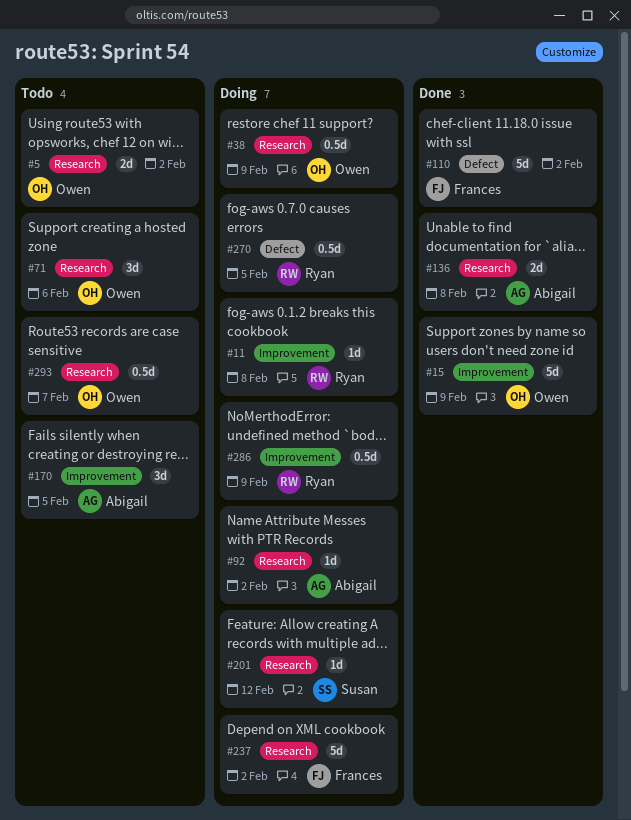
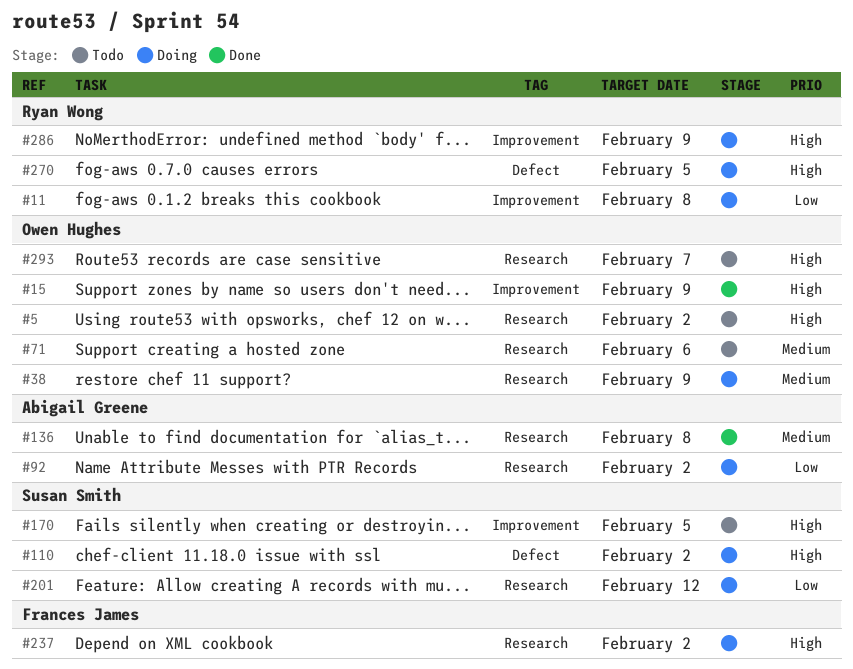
#110, status: Done -> Doing
#110, owner: Frances James -> Susan Smith
#170, owner: Abigail Greene -> Susan Smith

